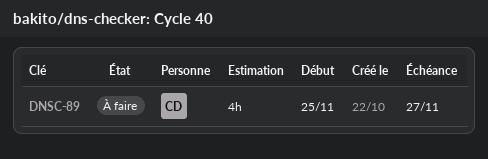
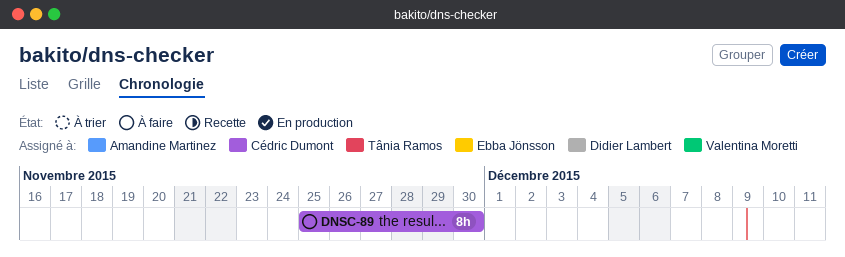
DNSC-89, estimate: 4h -> 8h
DNSC-89, due: Nov 27 -> Nov 30

